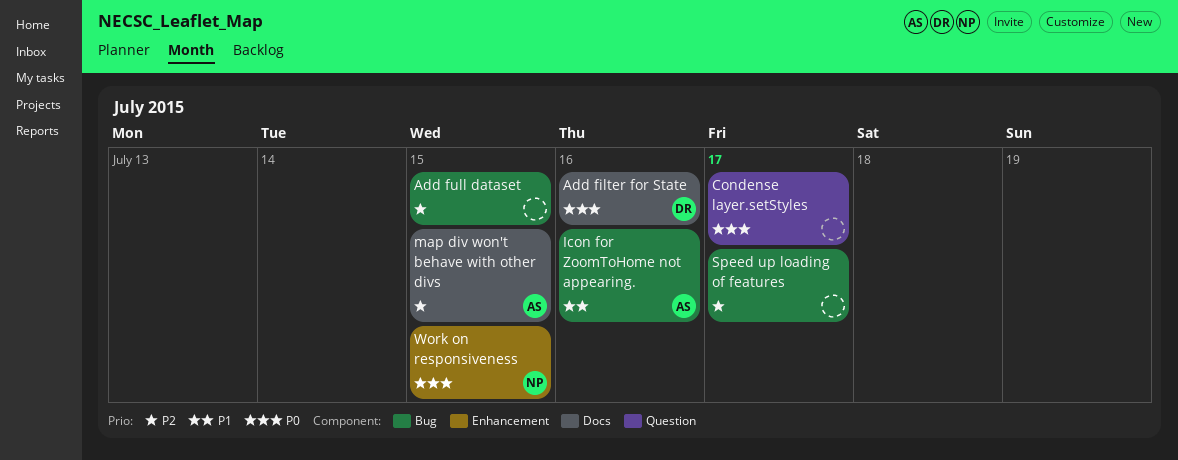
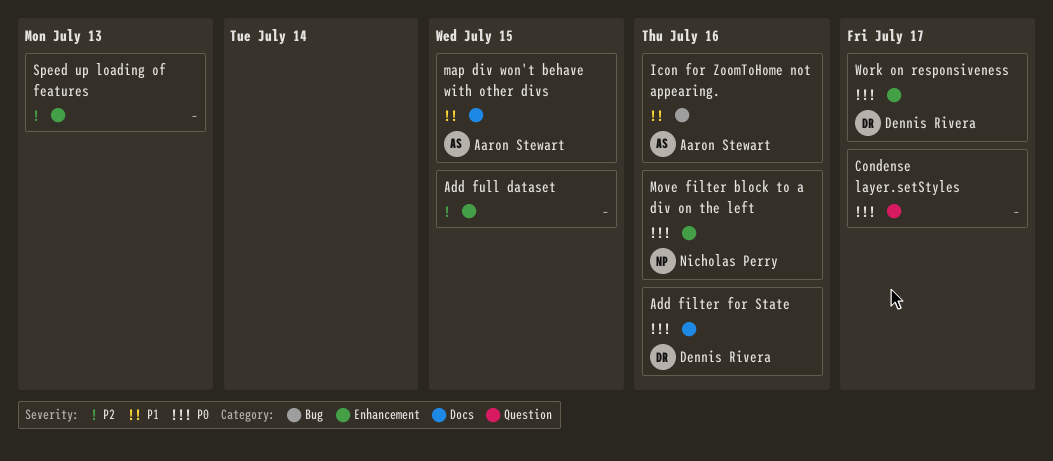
Add full dataset, label: Bug -> Enhancement
map div won't behave with other divs, priority: P2 -> P1
Move filter block to a div on the left: none -> present
Speed up loading of features, label: Bug -> Enhancement
Speed up loading of features, due: Jul 17 -> Jul 13
Work on responsiveness, owner: Nicholas Perry -> Dennis Rivera
Work on responsiveness, due: Jul 15 -> Jul 17

